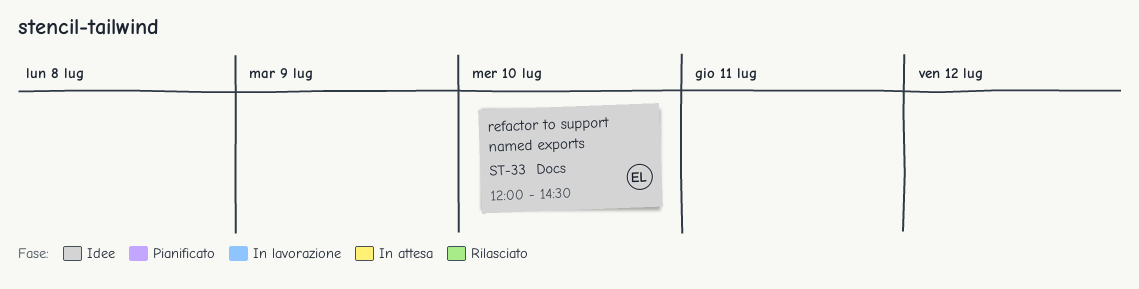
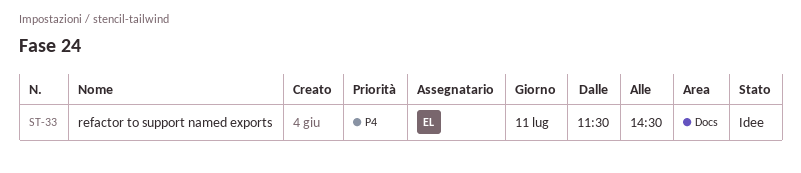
ST-33, day: Jul 10 -> Jul 11
ST-33, begins: 12:00 -> 11:30

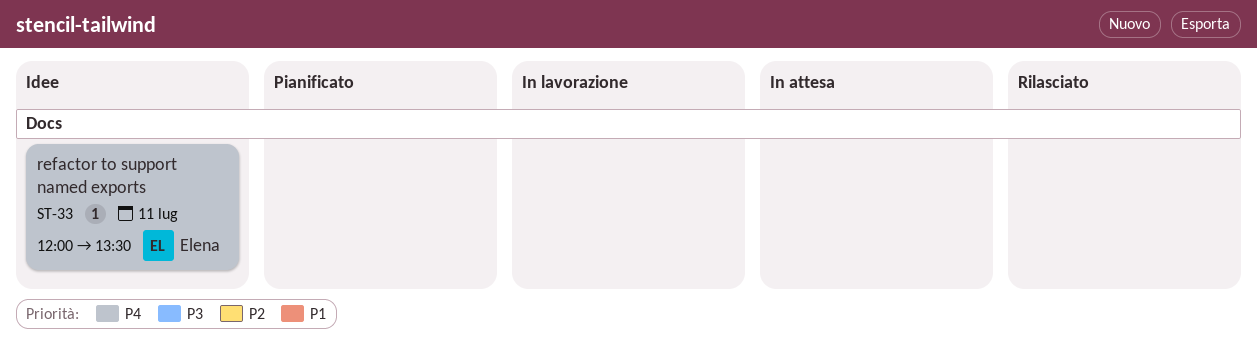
ST-33, begins: 11:30 -> 12:00
ST-33, ends: 14:30 -> 13:30

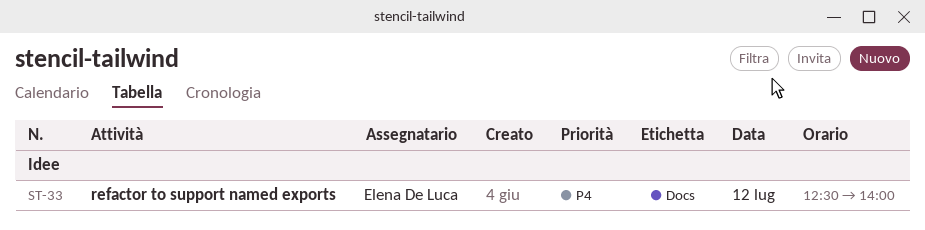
ST-33, day: Jul 11 -> Jul 12
ST-33, begins: 12:00 -> 12:30
ST-33, ends: 13:30 -> 14:00

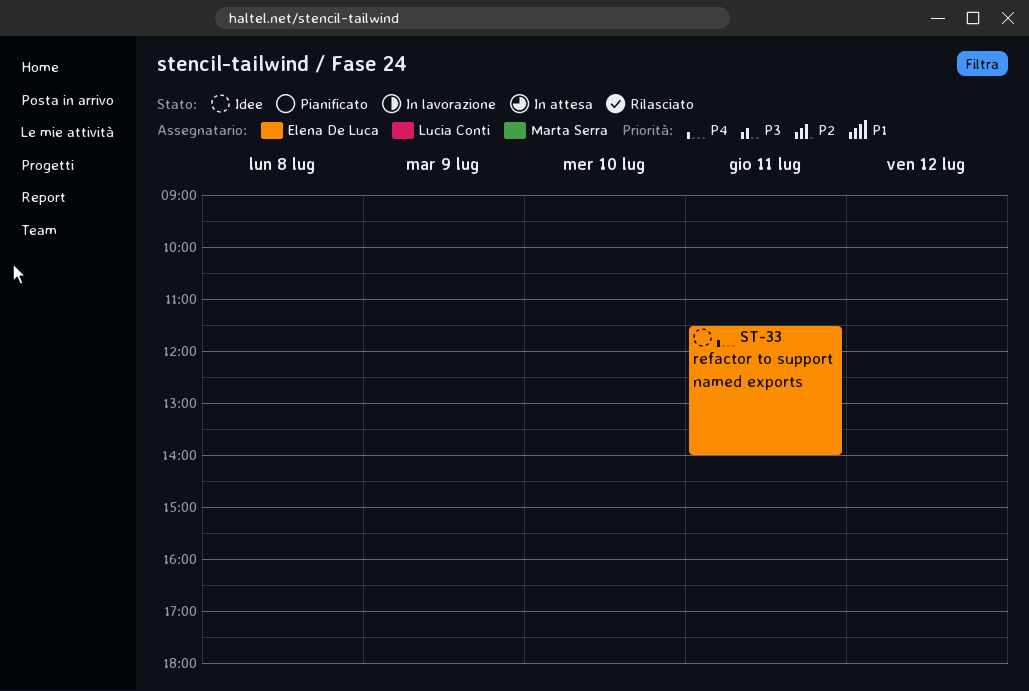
ST-33, day: Jul 12 -> Jul 11
ST-33, begins: 12:30 -> 11:30

